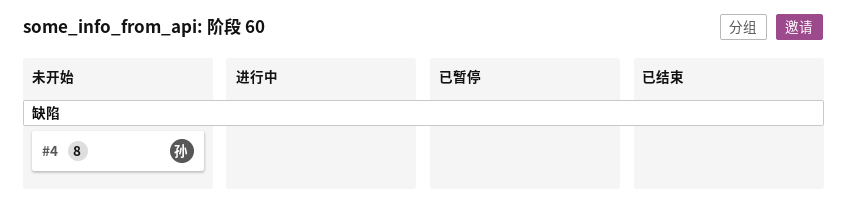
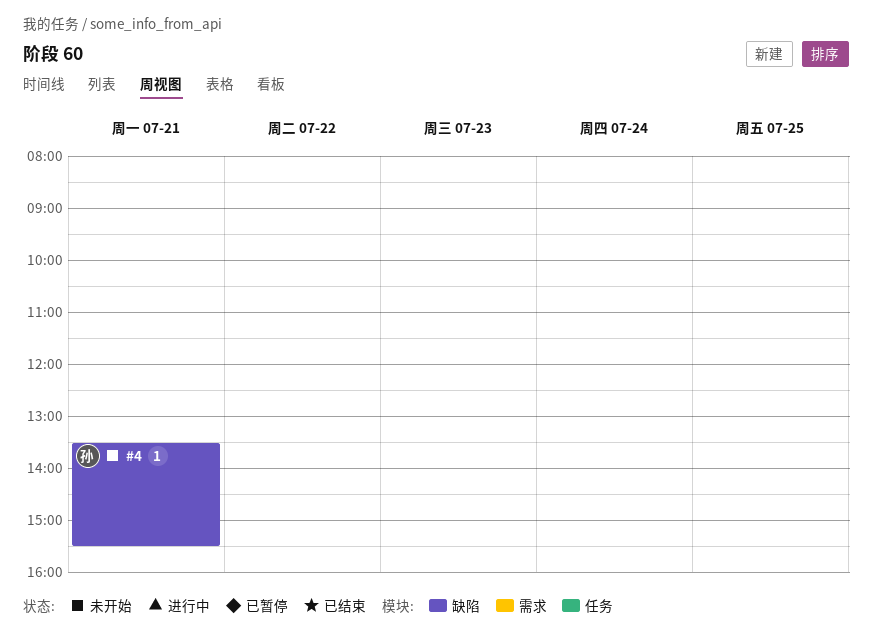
#4, estimate: 8 -> 1

